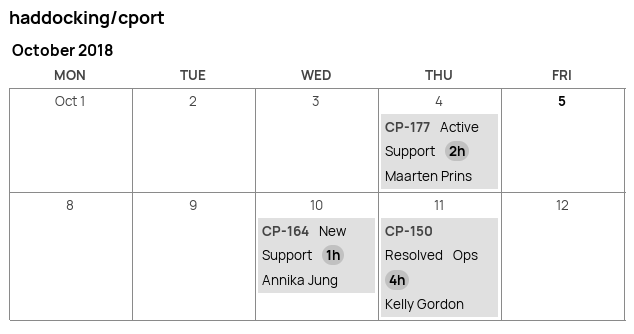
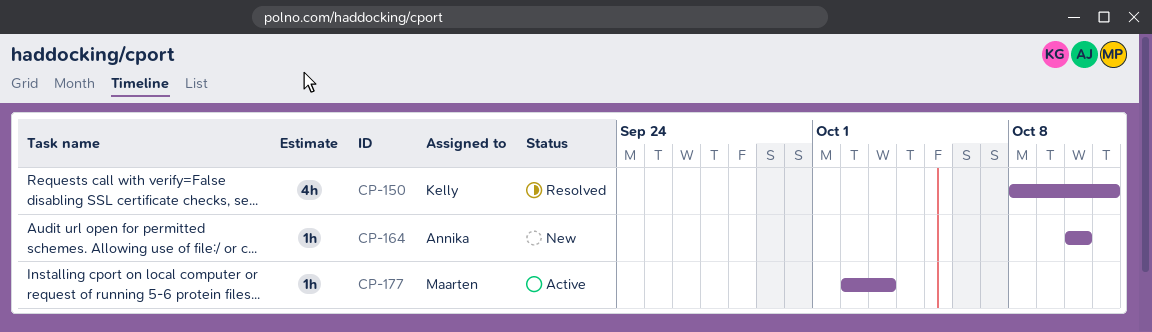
CP-177, estimate: 2h -> 1h
CP-177, due: Oct 4 -> Oct 3

